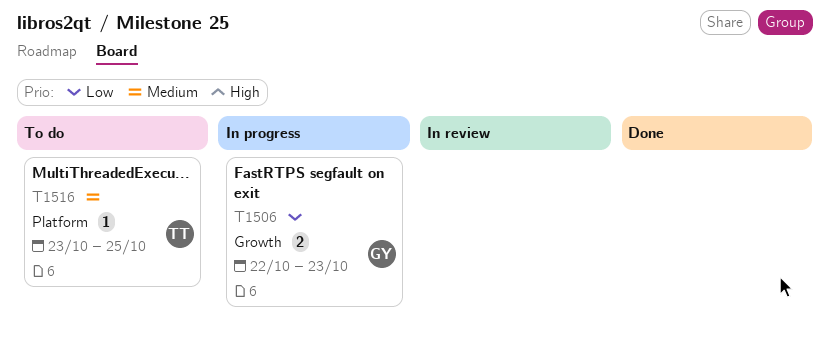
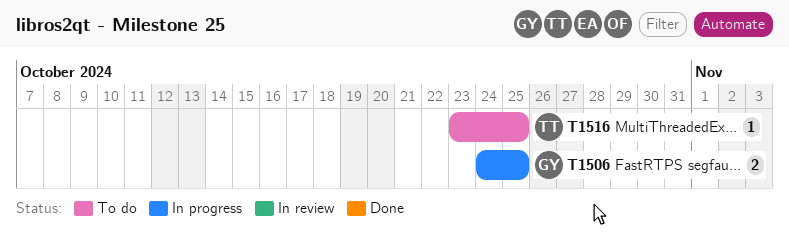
T1506, start: Oct 22 -> Oct 24
T1506, due: Oct 23 -> Oct 25

